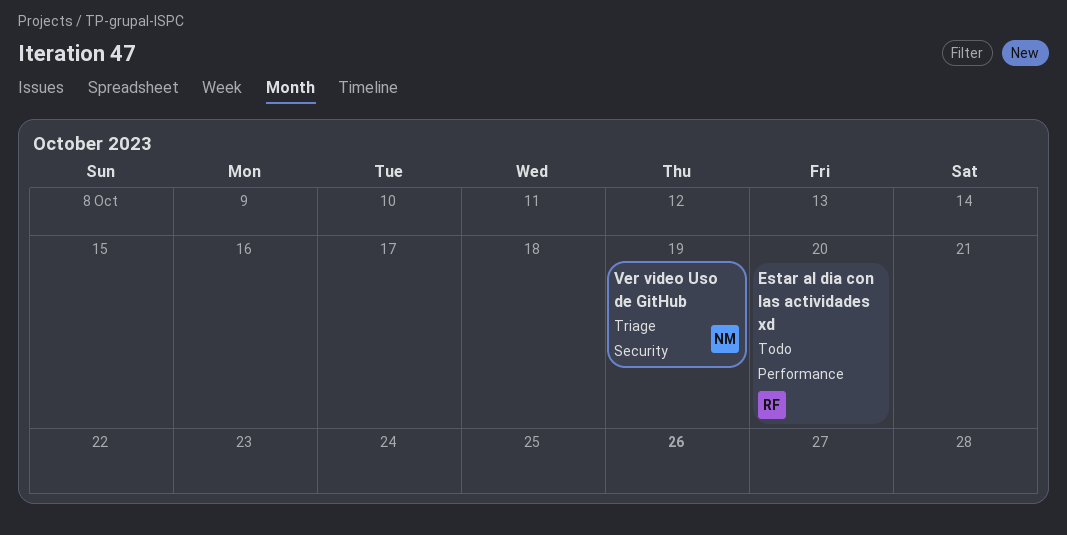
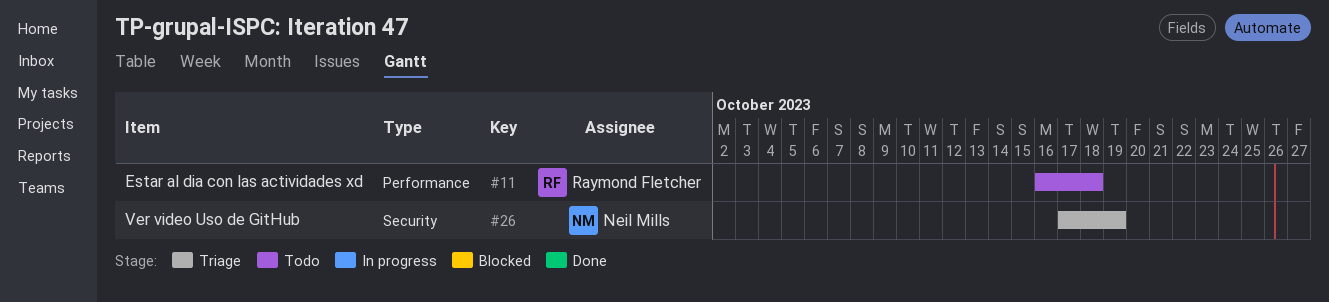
Estar al dia con las actividades xd, due: Oct 20 -> Oct 18

